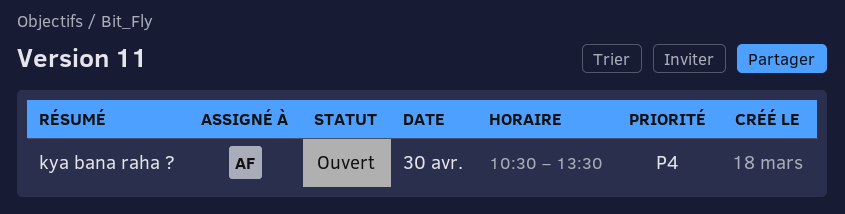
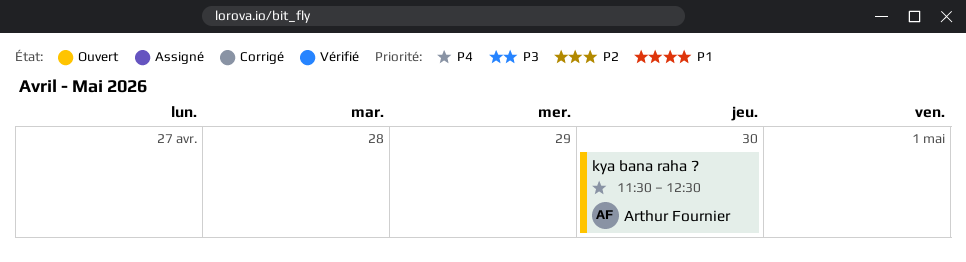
kya bana raha ?, begins: 10:30 -> 11:30
kya bana raha ?, ends: 13:30 -> 12:30

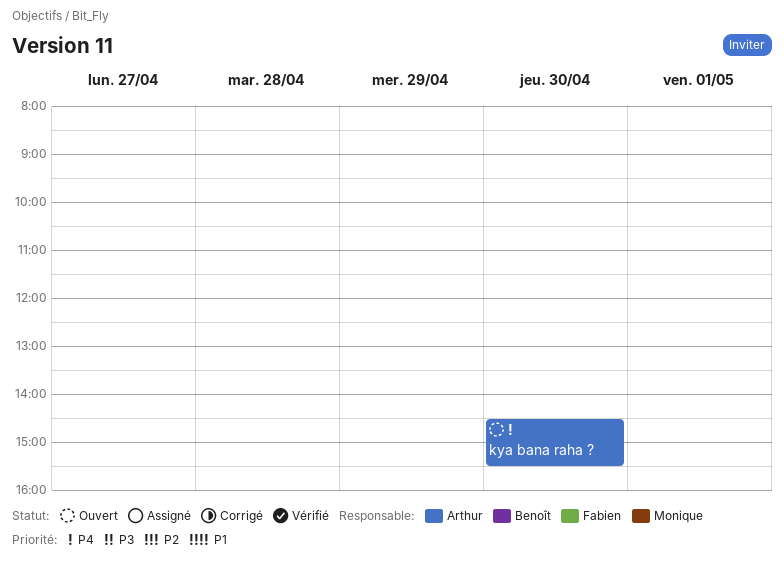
kya bana raha ?, begins: 11:30 -> 14:30
kya bana raha ?, ends: 12:30 -> 15:30

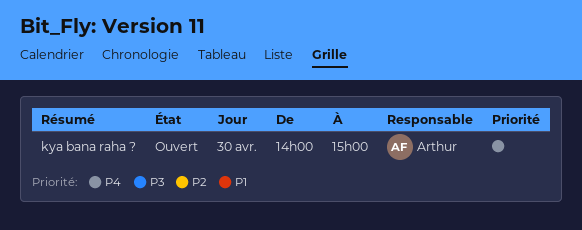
kya bana raha ?, begins: 14:30 -> 14:00
kya bana raha ?, ends: 15:30 -> 15:00

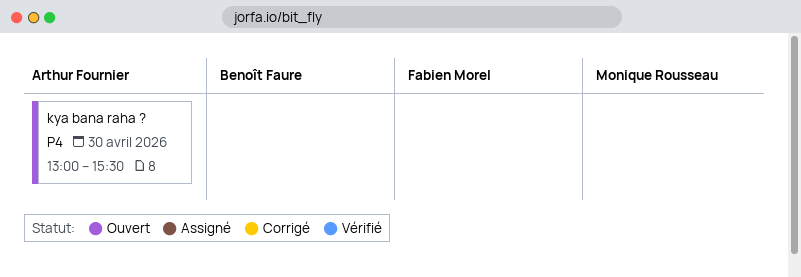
kya bana raha ?, begins: 14:00 -> 13:00
kya bana raha ?, ends: 15:00 -> 15:30

